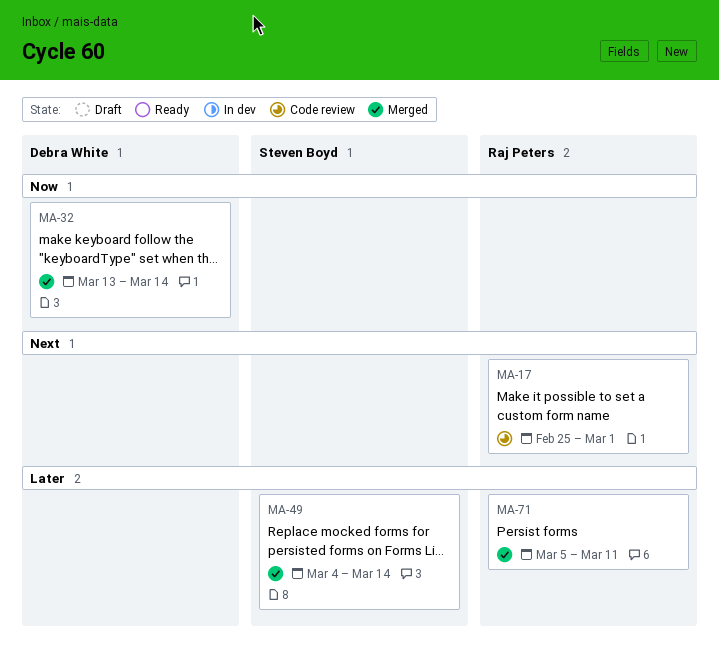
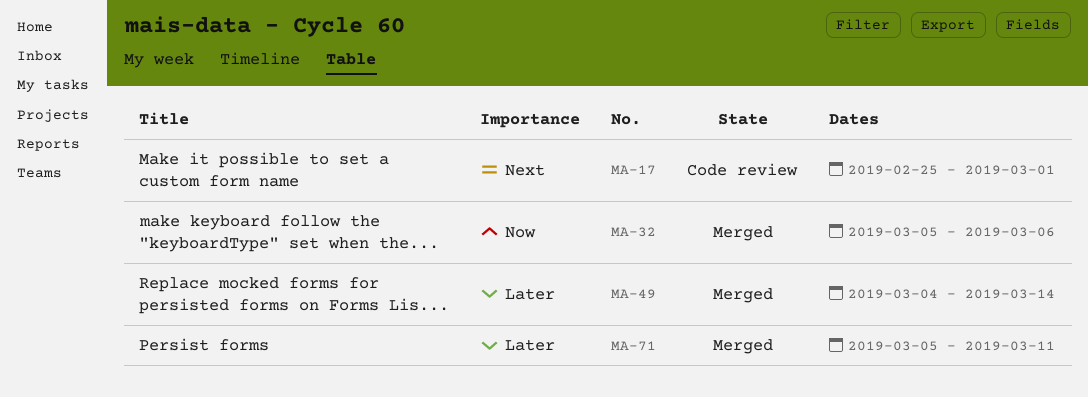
MA-32, start: Mar 13 -> Mar 5
MA-32, due: Mar 14 -> Mar 6

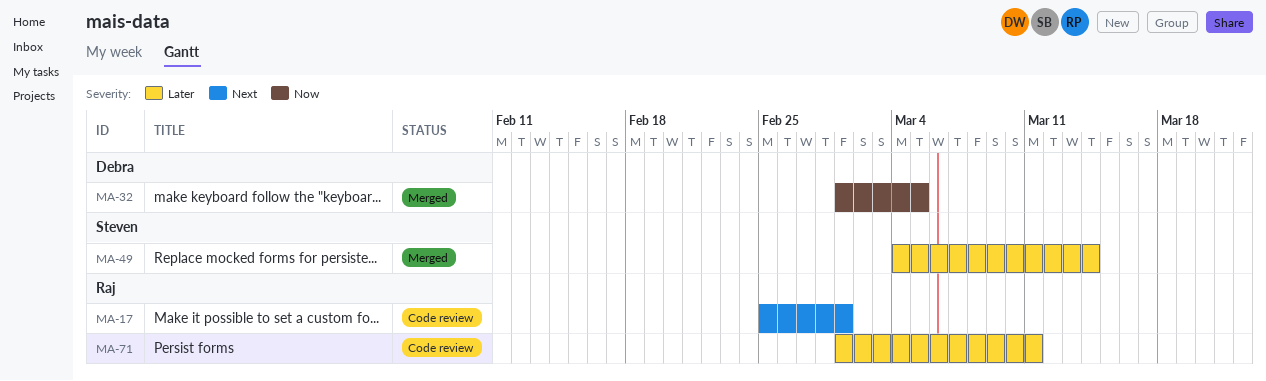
MA-32, start: Mar 5 -> Mar 1
MA-32, due: Mar 6 -> Mar 5
MA-71, status: Merged -> Code review
MA-71, start: Mar 5 -> Mar 1

